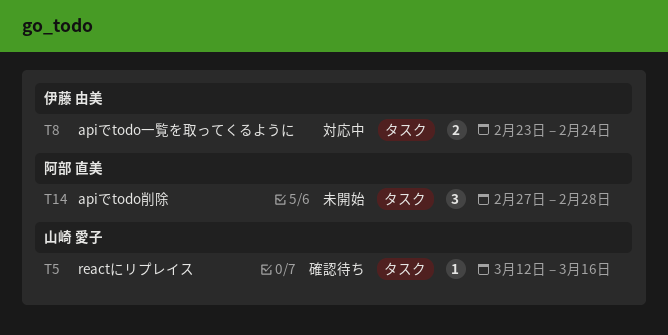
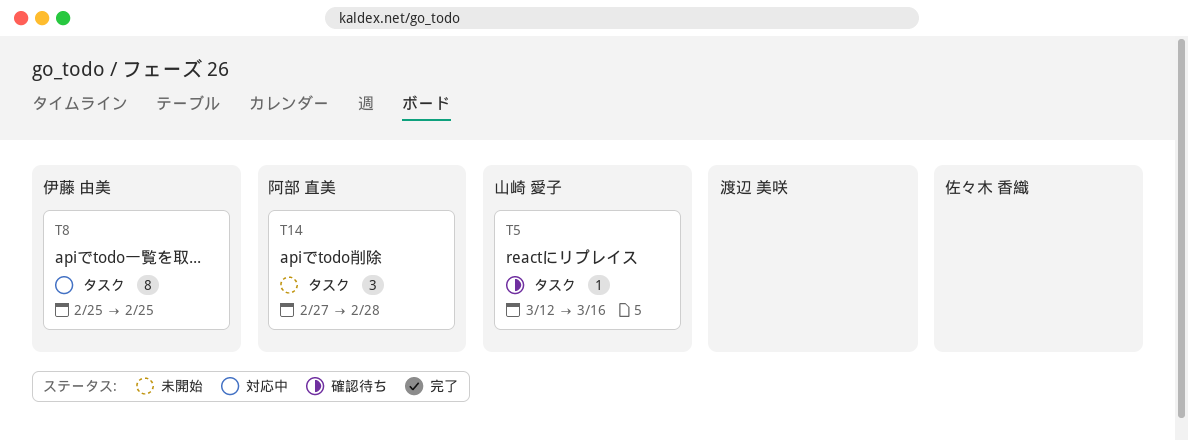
T8, estimate: 2 -> 8
T8, start: Feb 23 -> Feb 25
T8, due: Feb 24 -> Feb 25

